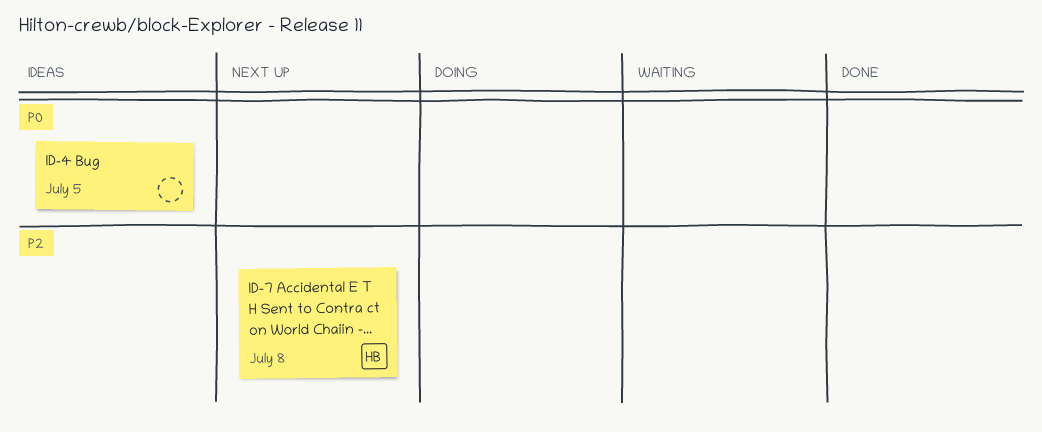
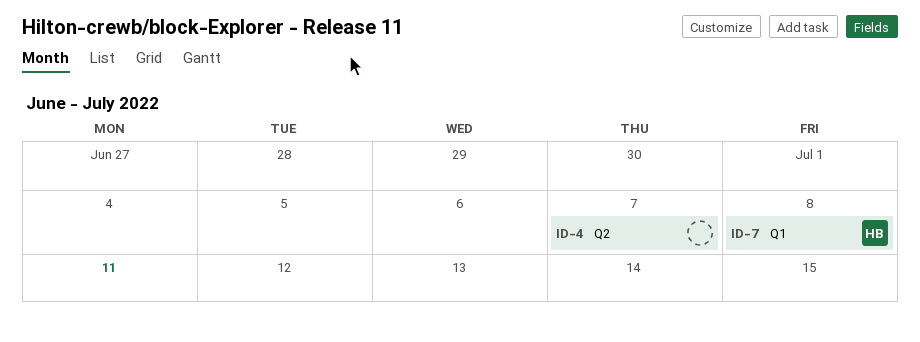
ID-4, due: Jul 5 -> Jul 7

